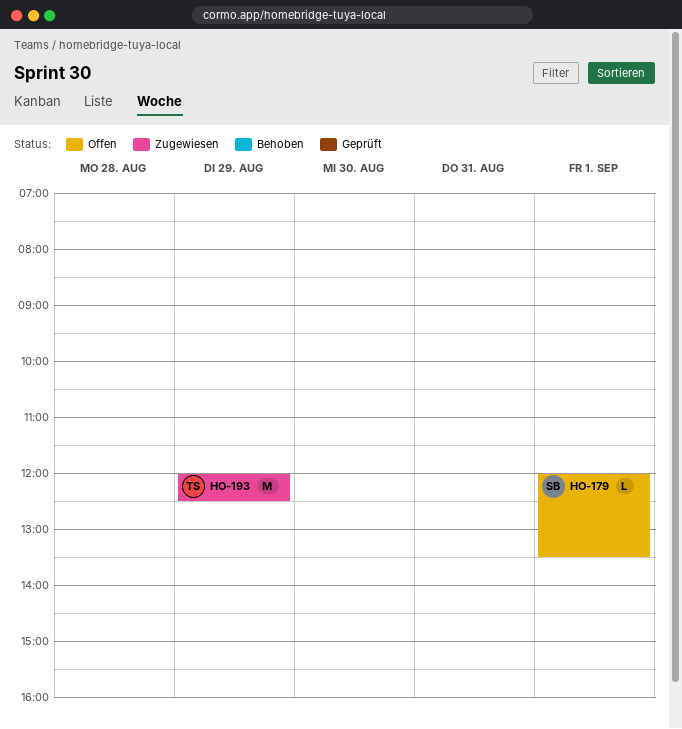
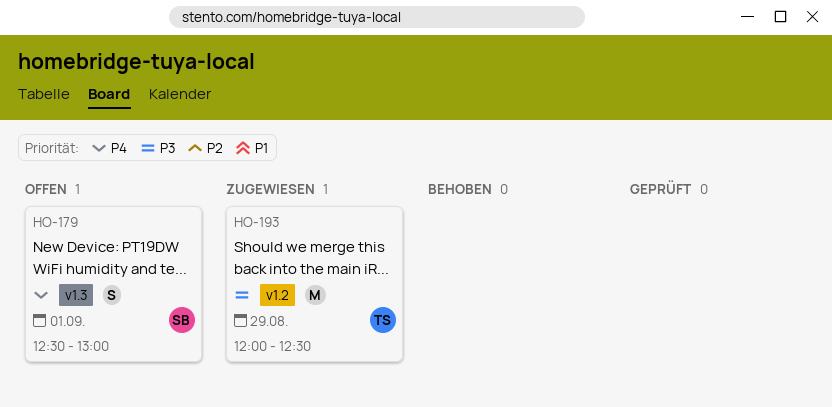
HO-179, estimate: L -> S
HO-179, begins: 12:00 -> 12:30
HO-179, ends: 13:30 -> 13:00

